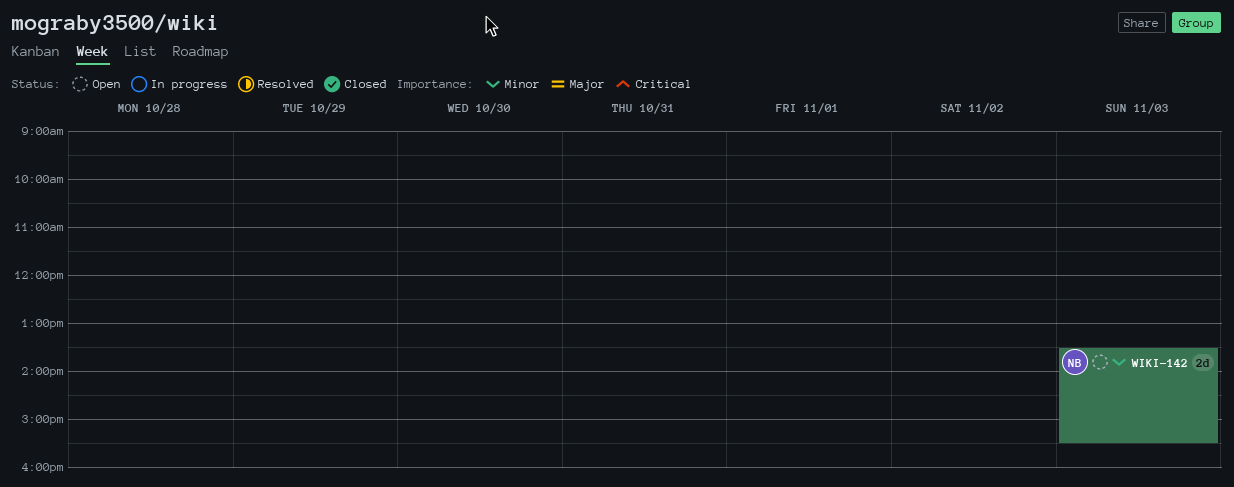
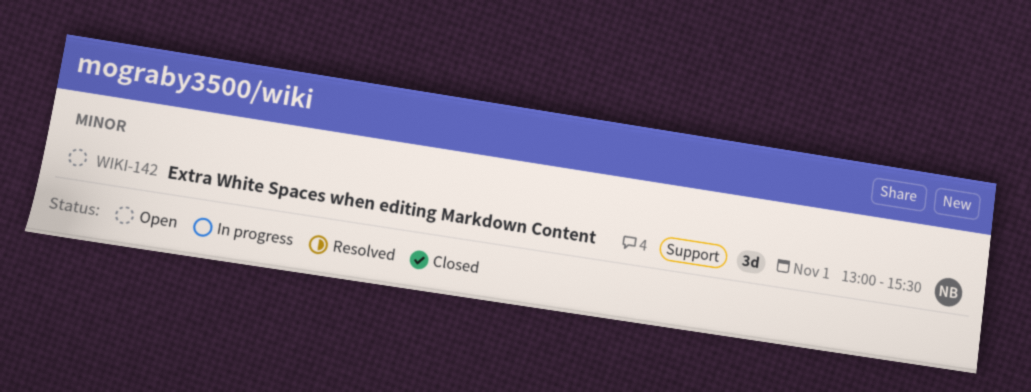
WIKI-142, estimate: 2d -> 3d
WIKI-142, day: Nov 3 -> Nov 1
WIKI-142, begins: 13:30 -> 13:00

